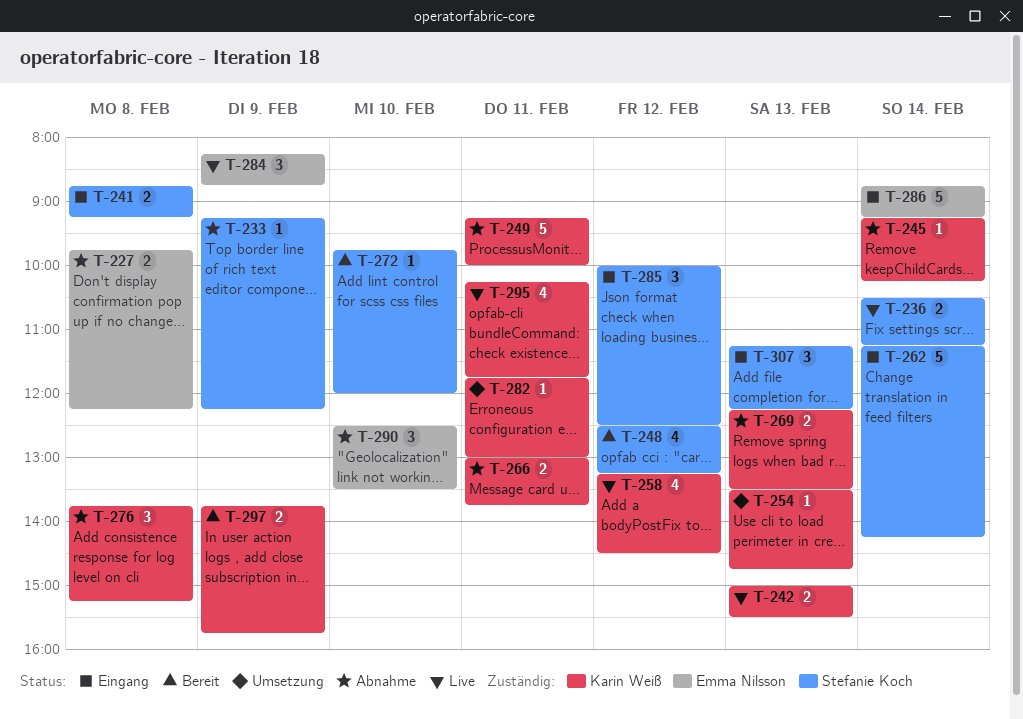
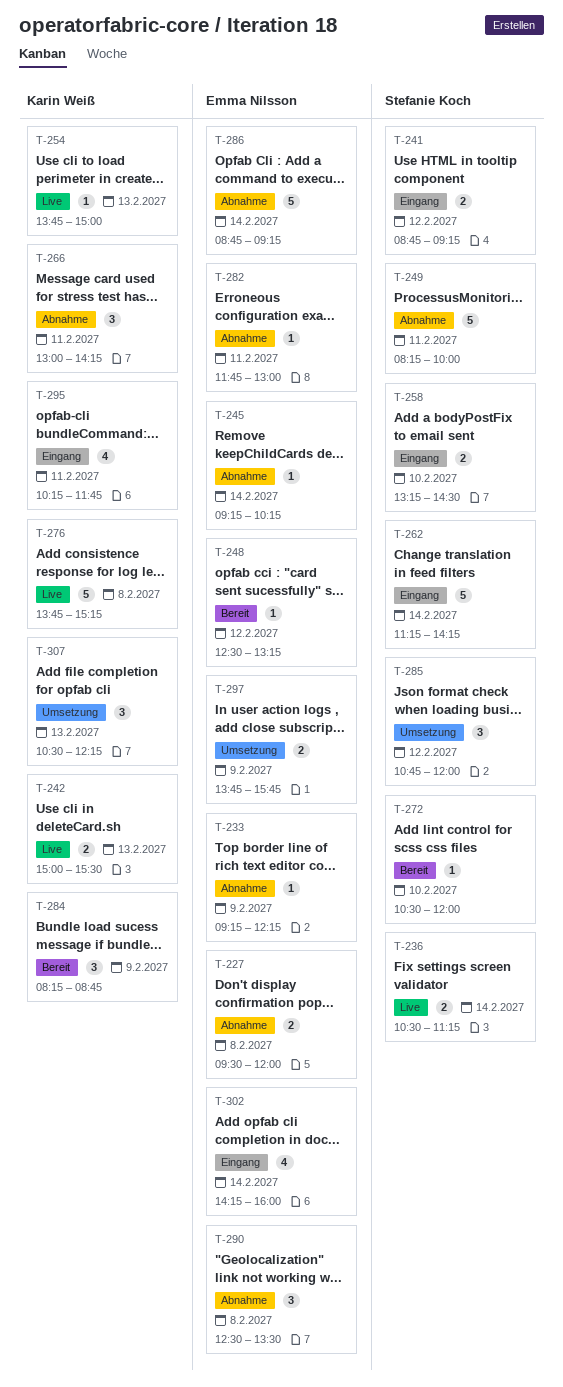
T-227, begins: 09:45 -> 09:30
T-227, ends: 12:15 -> 12:00
T-233, owner: Stefanie Koch -> Emma Nilsson
T-241, day: Feb 8 -> Feb 12
T-245, owner: Karin Weiß -> Emma Nilsson
T-248, owner: Stefanie Koch -> Emma Nilsson
T-248, estimate: 4 -> 1
T-249, owner: Karin Weiß -> Stefanie Koch
T-249, begins: 09:15 -> 08:15
T-254, status: Umsetzung -> Live
T-254, begins: 13:30 -> 13:45
T-254, ends: 14:45 -> 15:00
T-258, status: Live -> Eingang
T-258, owner: Karin Weiß -> Stefanie Koch
T-258, estimate: 4 -> 2
T-258, day: Feb 12 -> Feb 10
T-266, estimate: 2 -> 3
T-266, ends: 13:45 -> 14:15
T-269: present -> none
T-272, begins: 09:45 -> 10:30
T-276, status: Abnahme -> Live
T-276, estimate: 3 -> 5
T-282, status: Umsetzung -> Abnahme
T-282, owner: Karin Weiß -> Emma Nilsson
T-284, status: Live -> Bereit
T-284, owner: Emma Nilsson -> Karin Weiß
T-285, status: Eingang -> Umsetzung
T-285, begins: 10:00 -> 10:45
T-285, ends: 12:30 -> 12:00
T-286, status: Eingang -> Abnahme
T-290, day: Feb 10 -> Feb 8
T-295, status: Live -> Eingang
T-297, status: Bereit -> Umsetzung
T-297, owner: Karin Weiß -> Emma Nilsson
T-302: none -> present
T-307, status: Eingang -> Umsetzung
T-307, owner: Stefanie Koch -> Karin Weiß
T-307, begins: 11:15 -> 10:30

